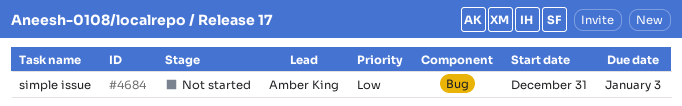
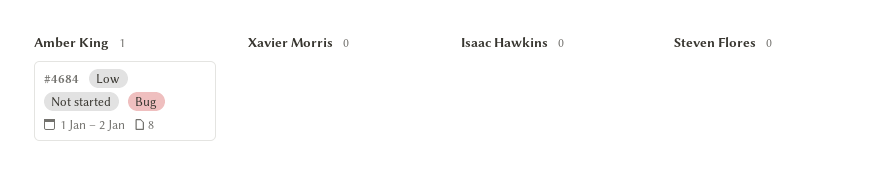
#4684, start: Dec 31 -> Jan 1
#4684, due: Jan 3 -> Jan 2

